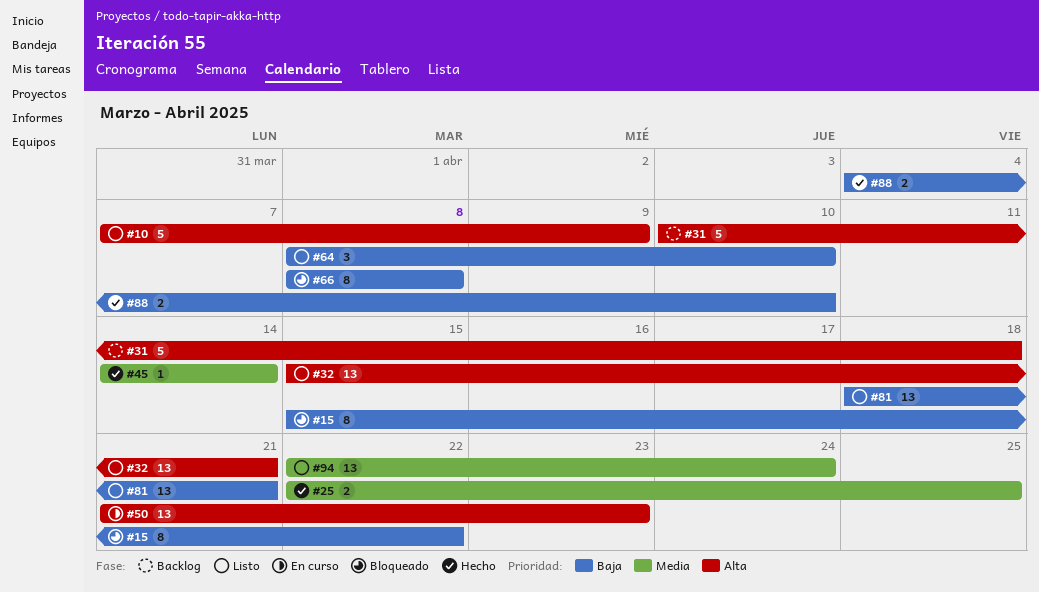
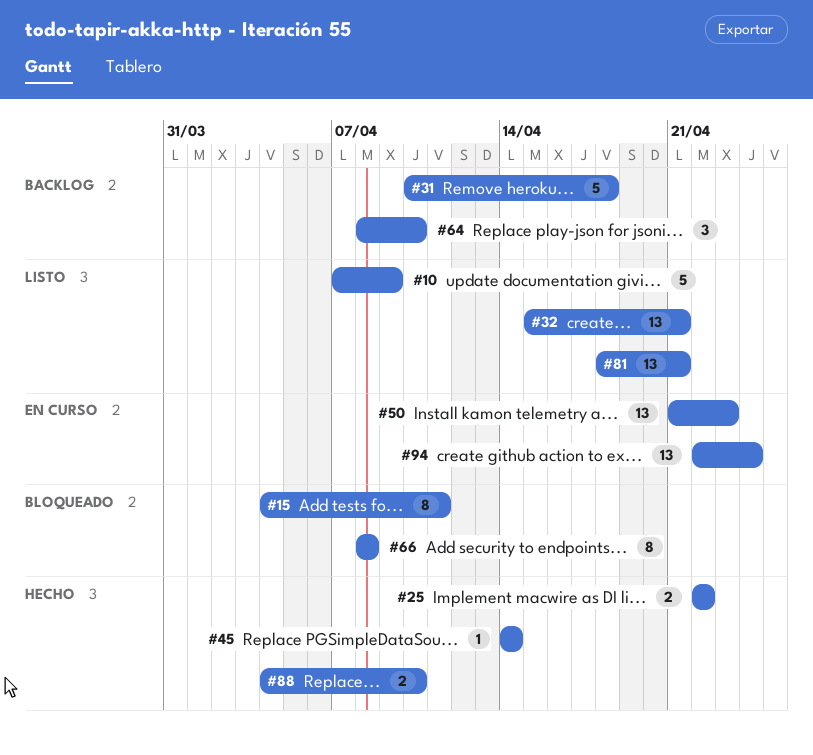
#15, start: Apr 15 -> Apr 4
#15, due: Apr 22 -> Apr 11
#25, due: Apr 25 -> Apr 22
#64, status: Listo -> Backlog
#94, status: Listo -> En curso

